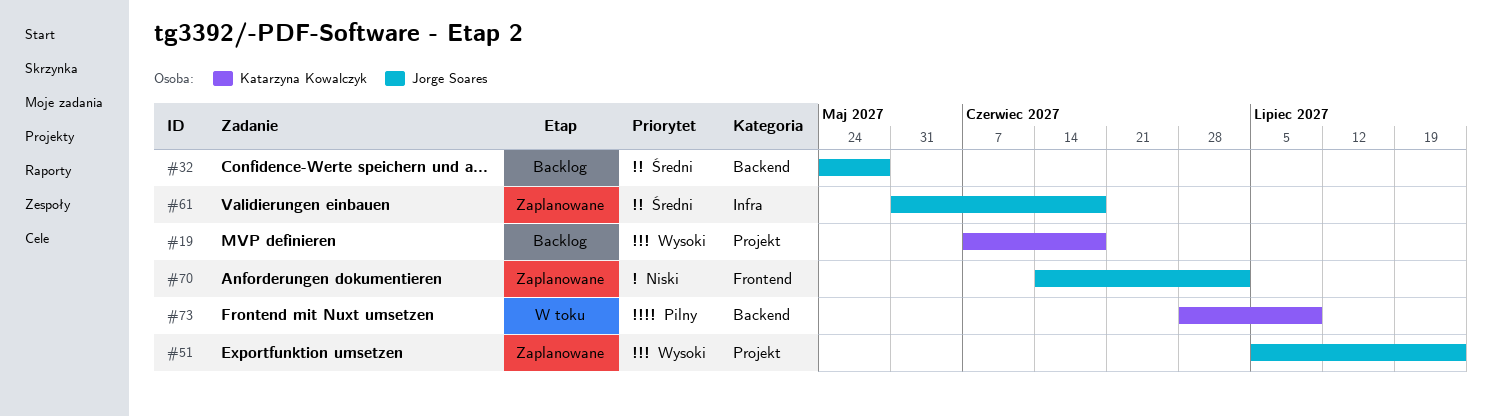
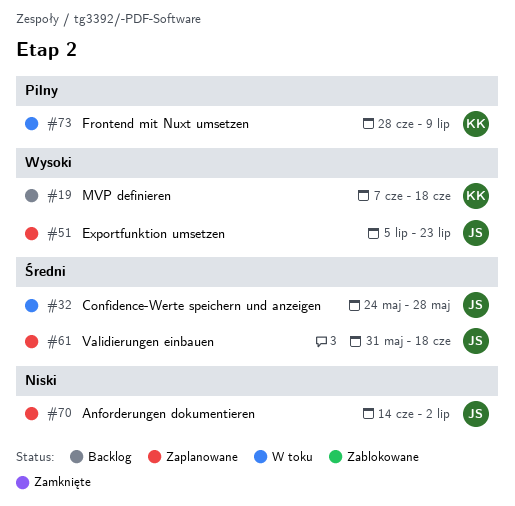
#32, status: Backlog -> W toku

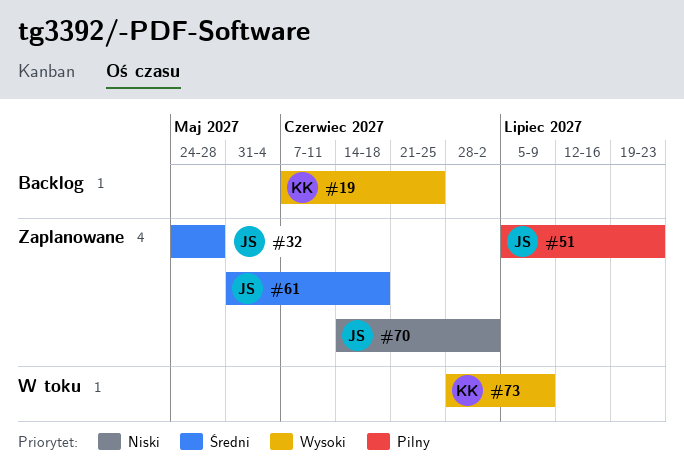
#19, due: Jun 18 -> Jun 25
#32, status: W toku -> Zaplanowane
#51, priority: Wysoki -> Pilny
#73, priority: Pilny -> Wysoki

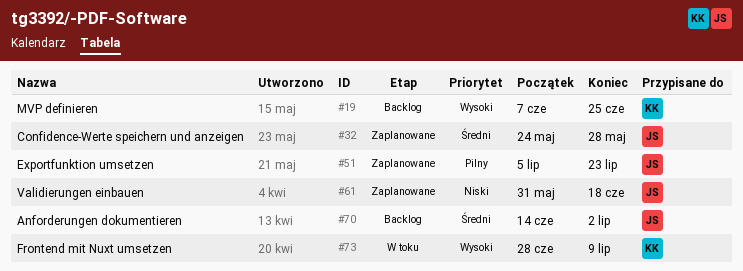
#61, priority: Średni -> Niski
#70, status: Zaplanowane -> Backlog
#70, priority: Niski -> Średni

